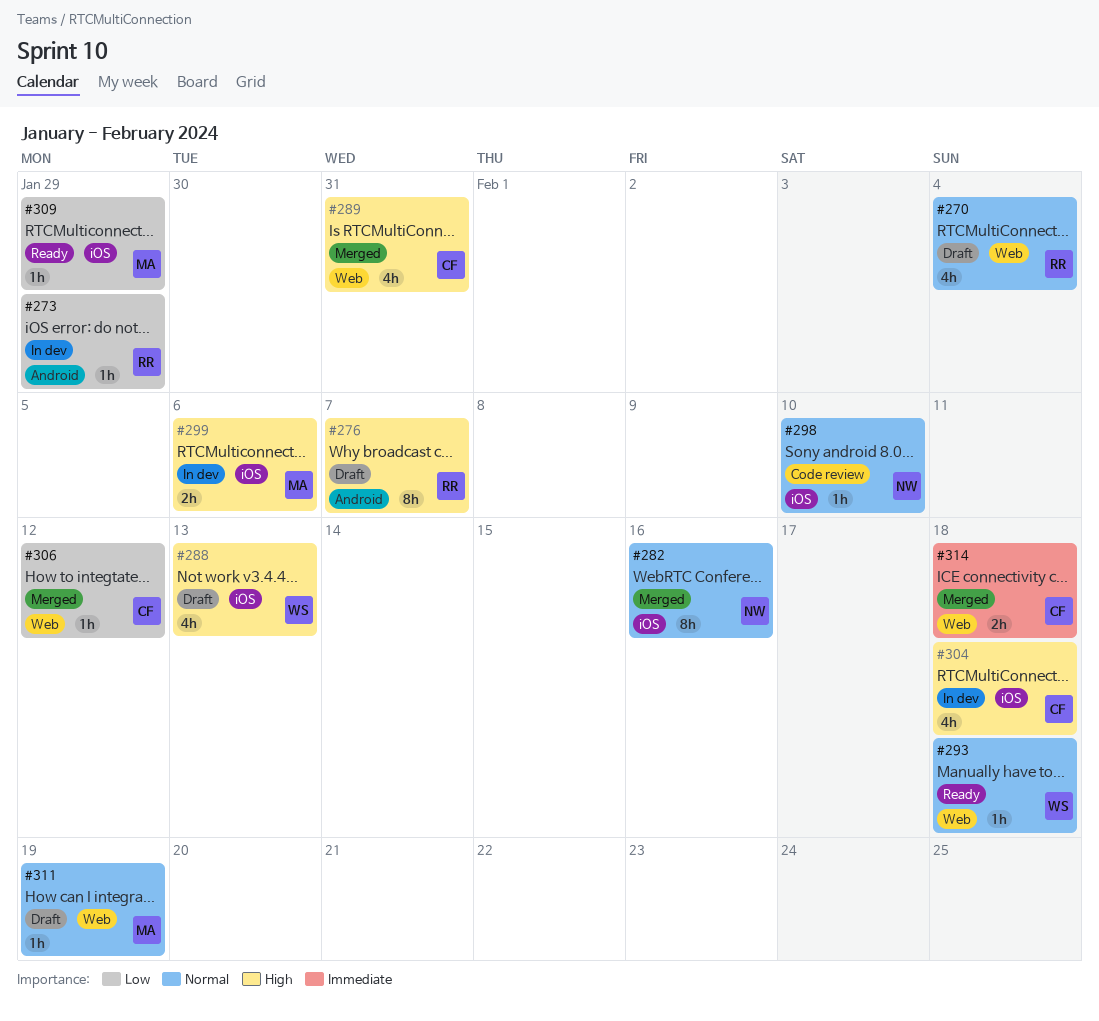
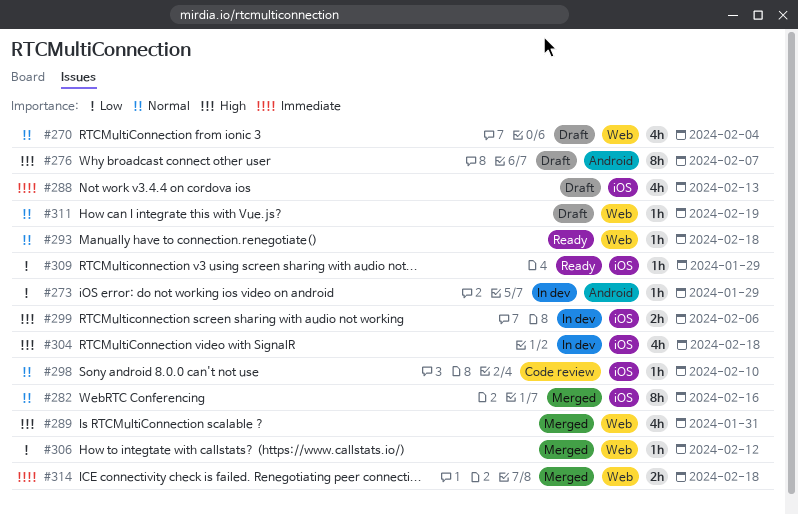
#288, priority: High -> Immediate

